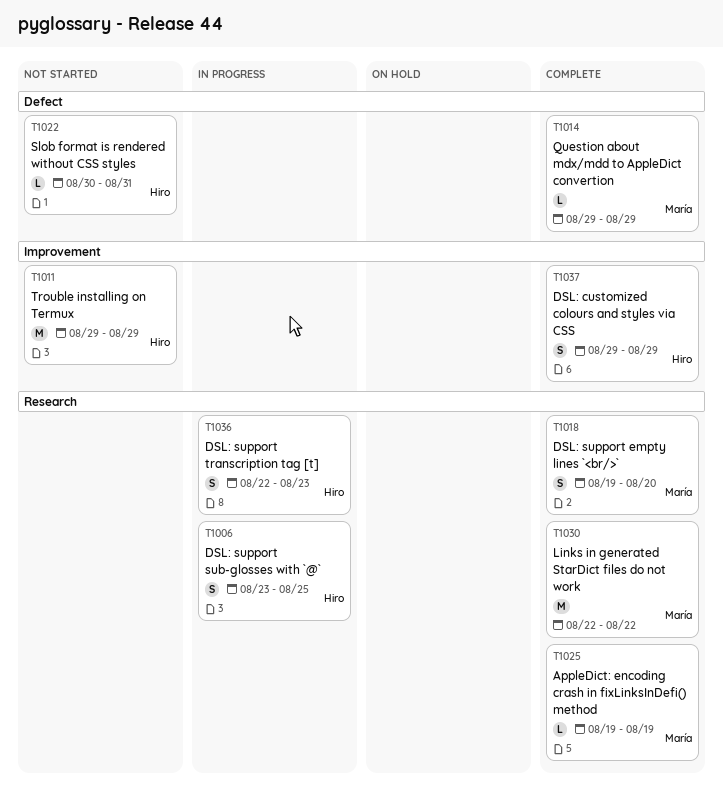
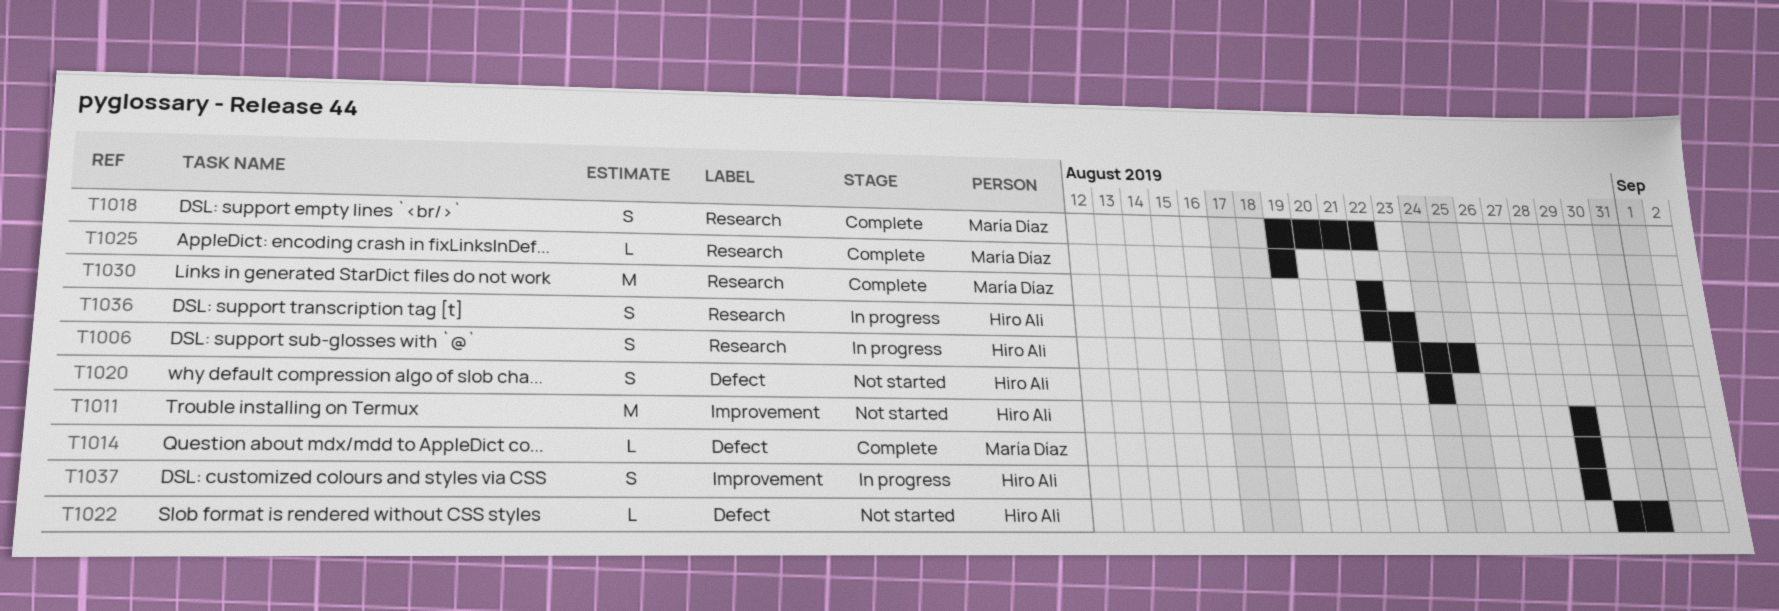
T1018, due: Aug 20 -> Aug 22
T1020: none -> present
T1037, status: Complete -> In progress

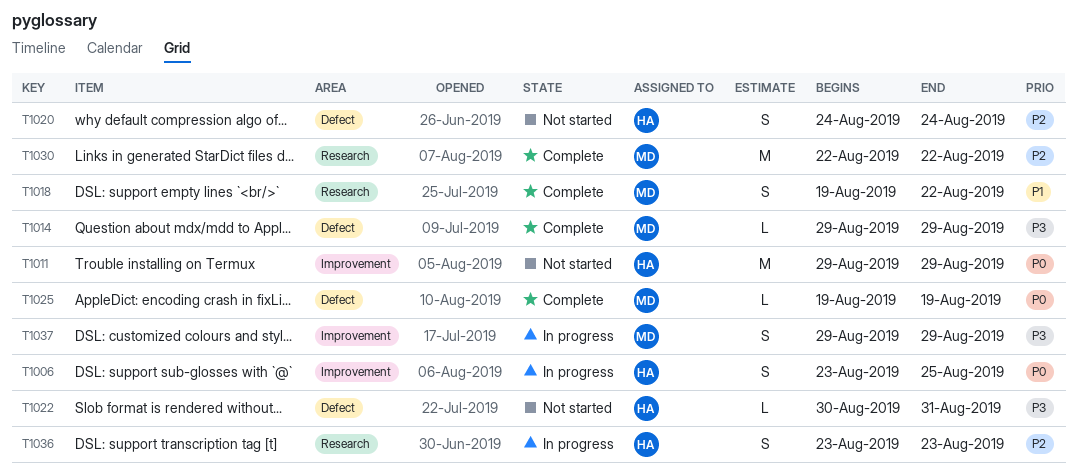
T1006, label: Research -> Improvement
T1025, label: Research -> Defect
T1036, start: Aug 22 -> Aug 23
T1037, owner: Hiro Ali -> María Díaz

